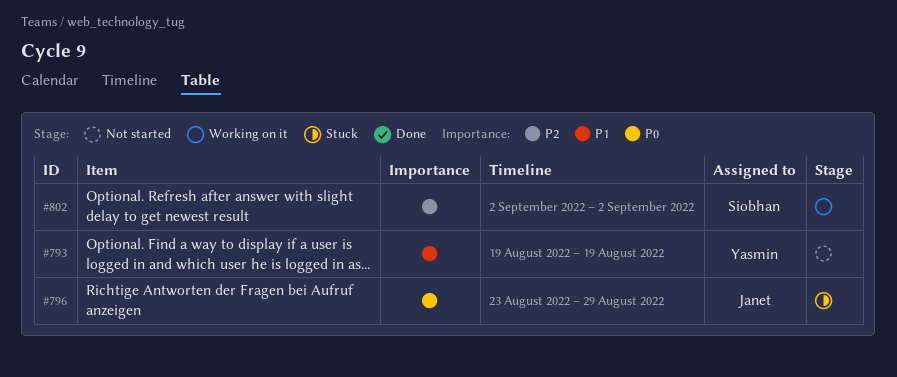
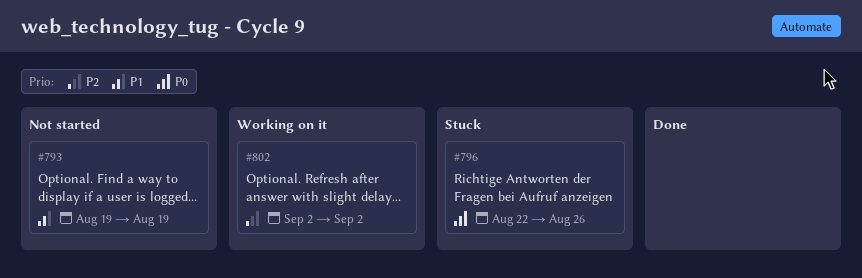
#796, start: Aug 23 -> Aug 22
#796, due: Aug 29 -> Aug 26

